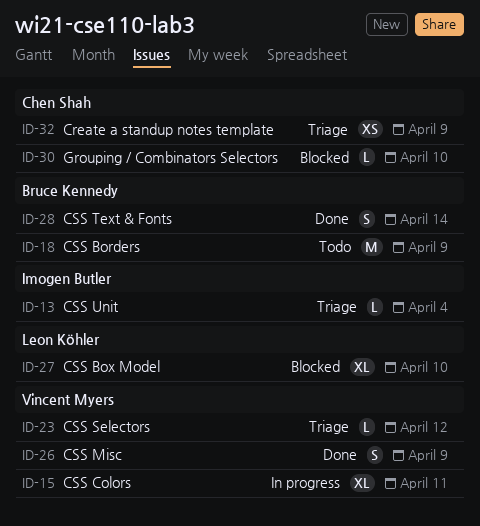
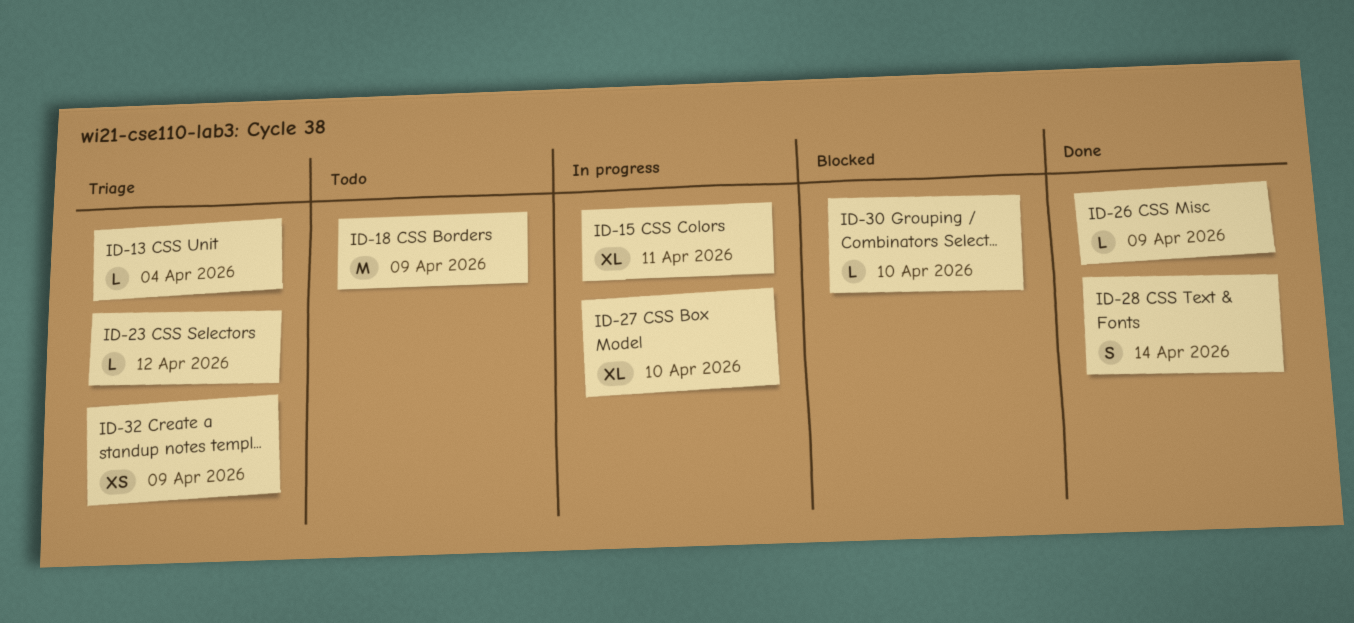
ID-26, estimate: S -> L
ID-27, status: Blocked -> In progress

